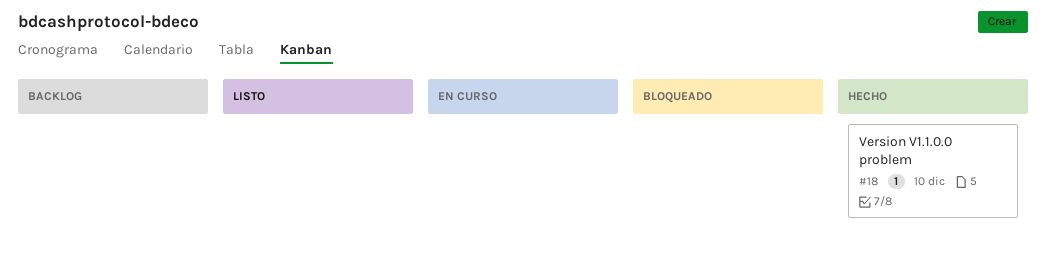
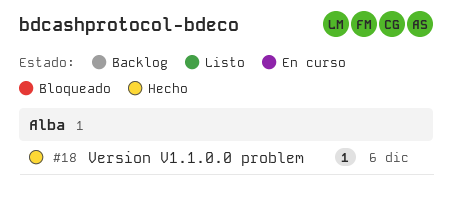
#18, due: Dec 10 -> Dec 6

